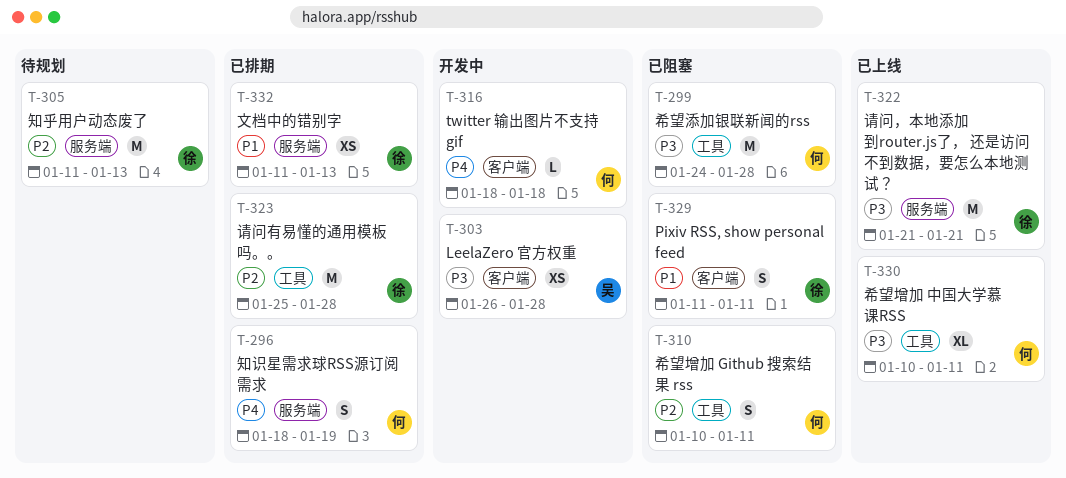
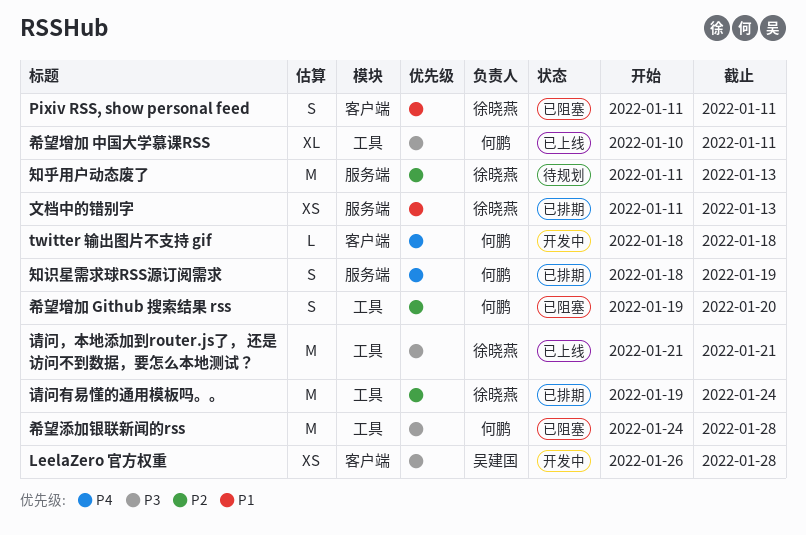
希望增加 Github 搜索结果 rss, start: Jan 10 -> Jan 19
希望增加 Github 搜索结果 rss, due: Jan 11 -> Jan 20
请问有易懂的通用模板吗。。, start: Jan 25 -> Jan 19
请问有易懂的通用模板吗。。, due: Jan 28 -> Jan 24
请问，本地添加到router.js了， 还是访问不到数据，要怎么本地测试？, label: 服务端 -> 工具

